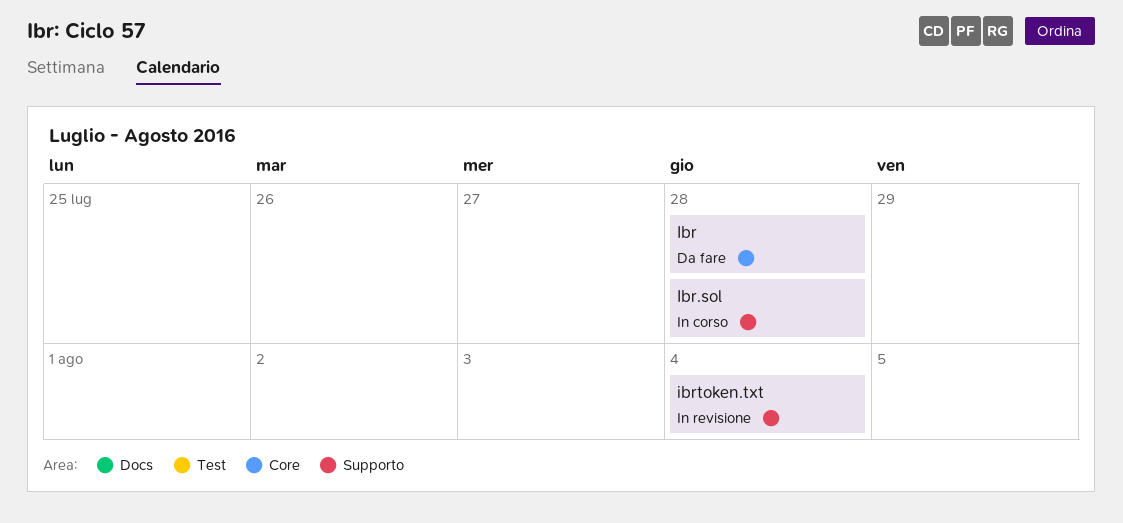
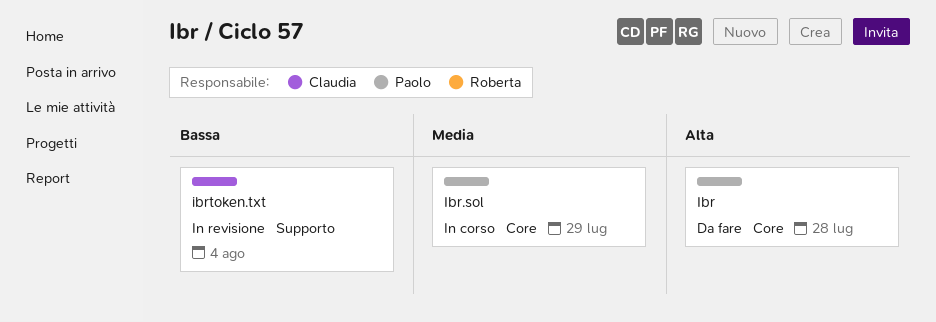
Ibr.sol, label: Supporto -> Core
Ibr.sol, due: Jul 28 -> Jul 29

